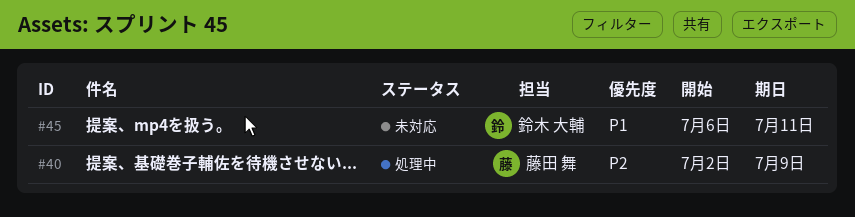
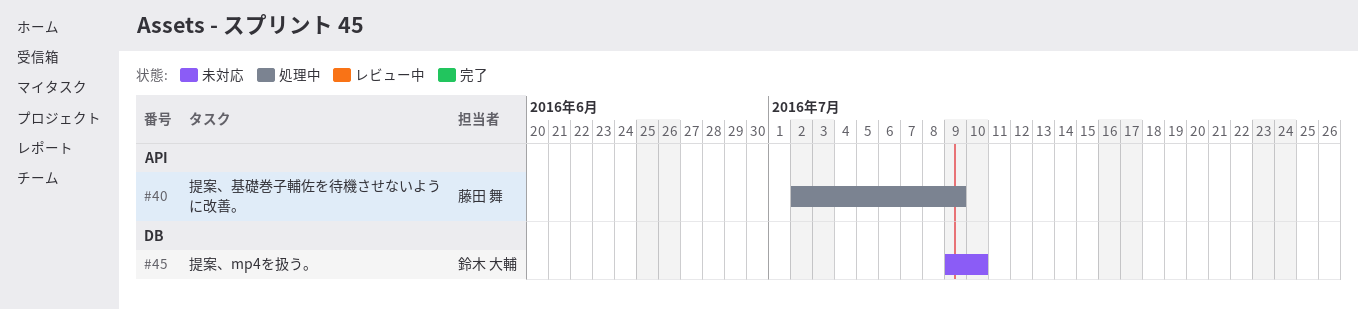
#45, start: Jul 6 -> Jul 9
#45, due: Jul 11 -> Jul 10

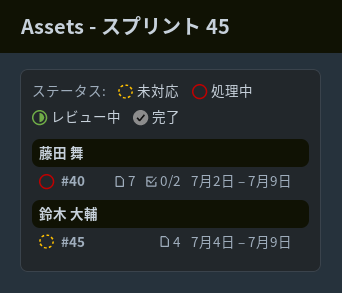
#45, start: Jul 9 -> Jul 4
#45, due: Jul 10 -> Jul 9

